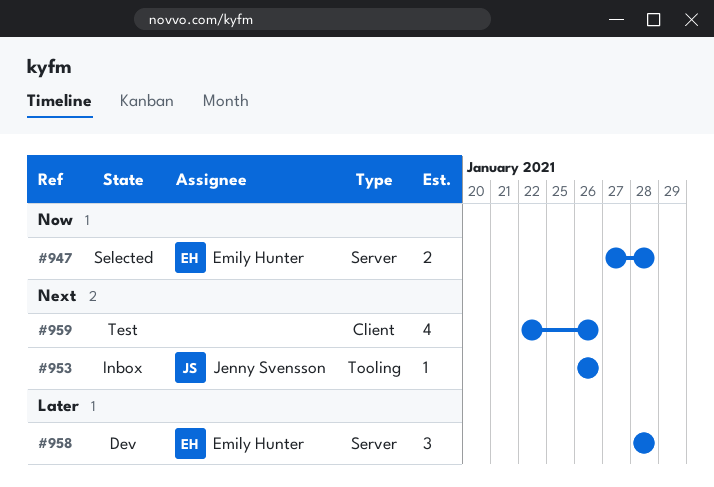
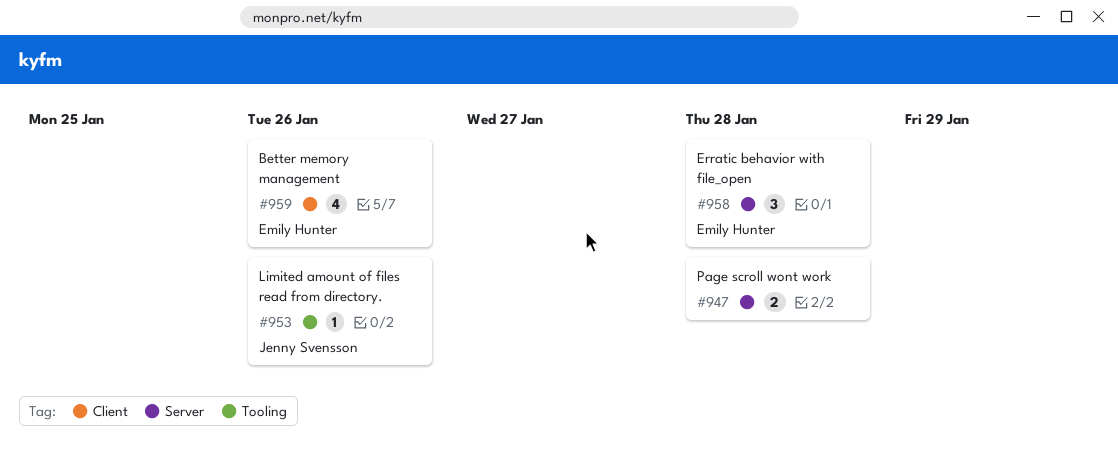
#947, owner: Emily Hunter -> none
#959, owner: none -> Emily Hunter

